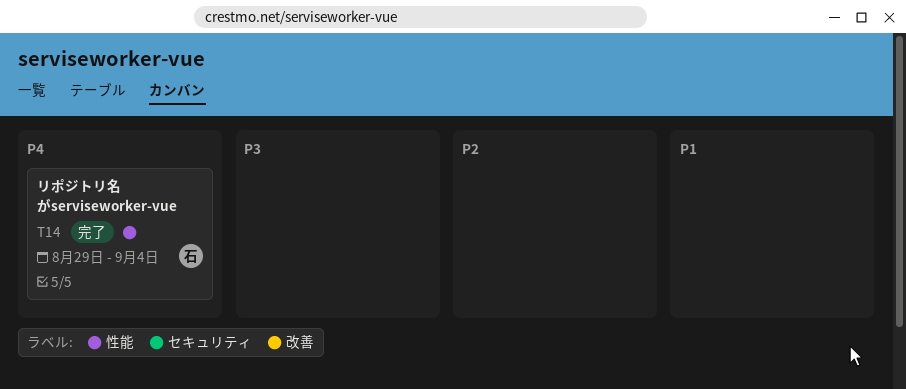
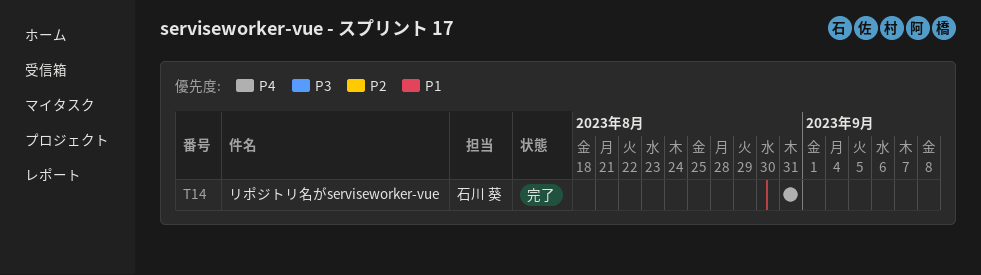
T14, start: Aug 29 -> Aug 31
T14, due: Sep 4 -> Aug 31

